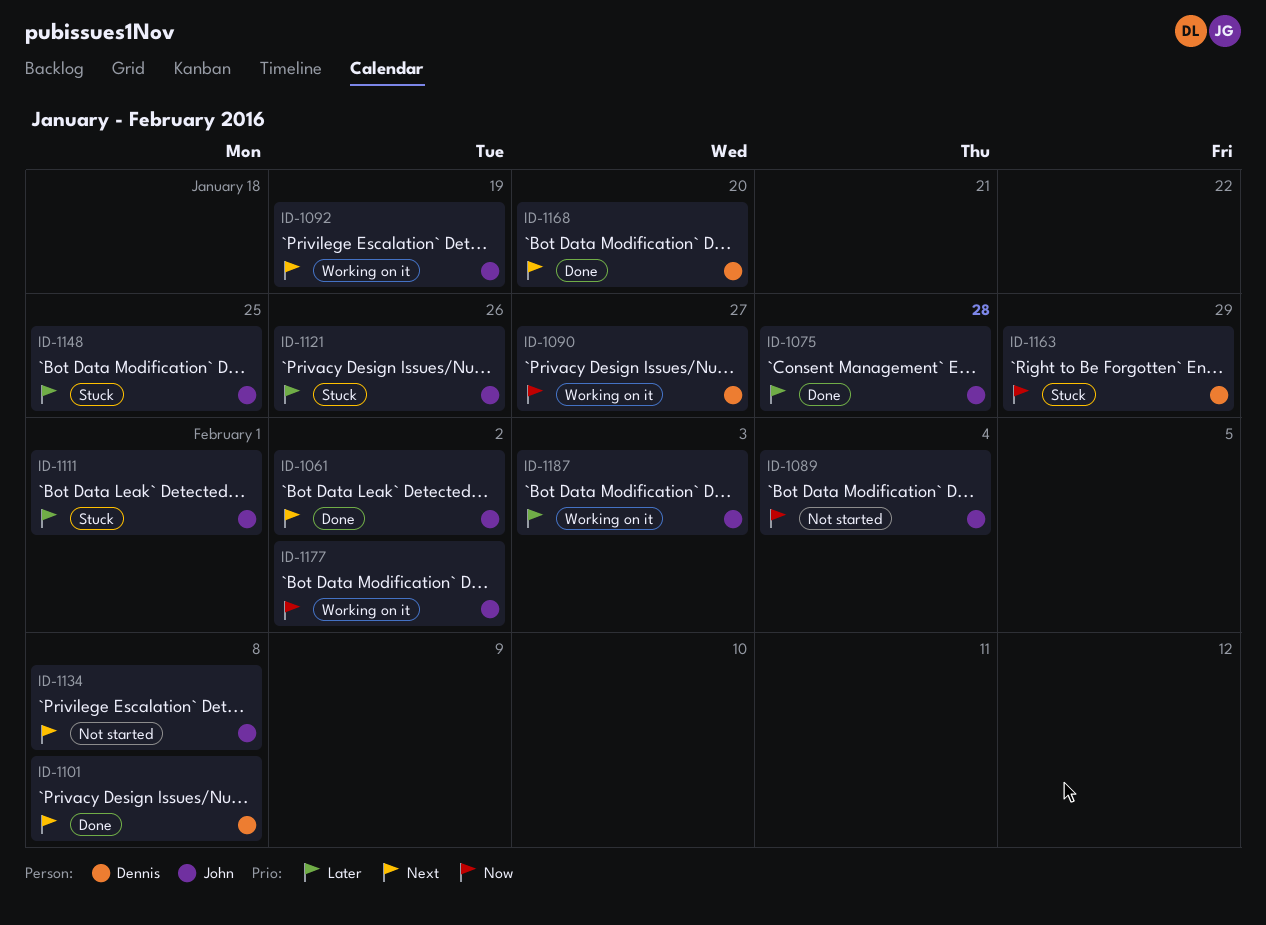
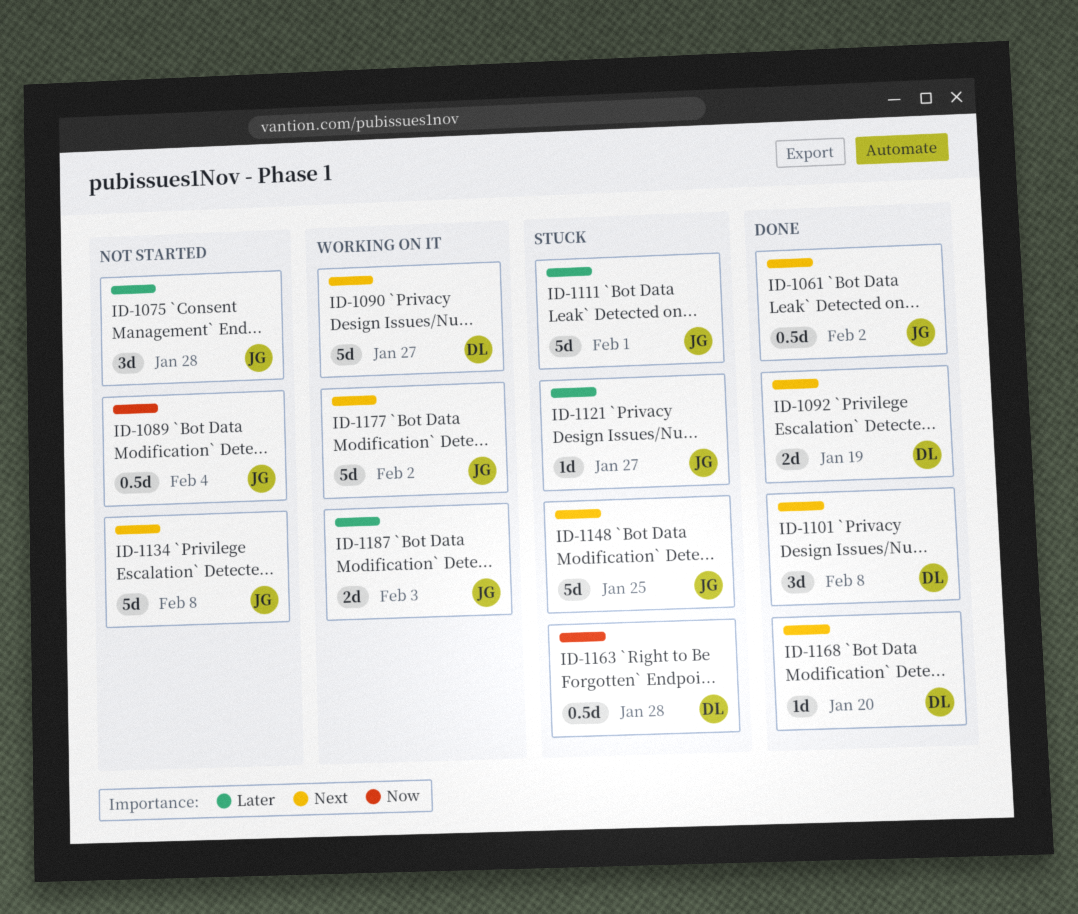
ID-1075, status: Done -> Not started
ID-1090, priority: Now -> Next
ID-1092, status: Working on it -> Done
ID-1092, owner: John -> Dennis
ID-1121, due: Jan 26 -> Jan 27
ID-1148, priority: Later -> Next
ID-1163, due: Jan 29 -> Jan 28
ID-1177, priority: Now -> Next

